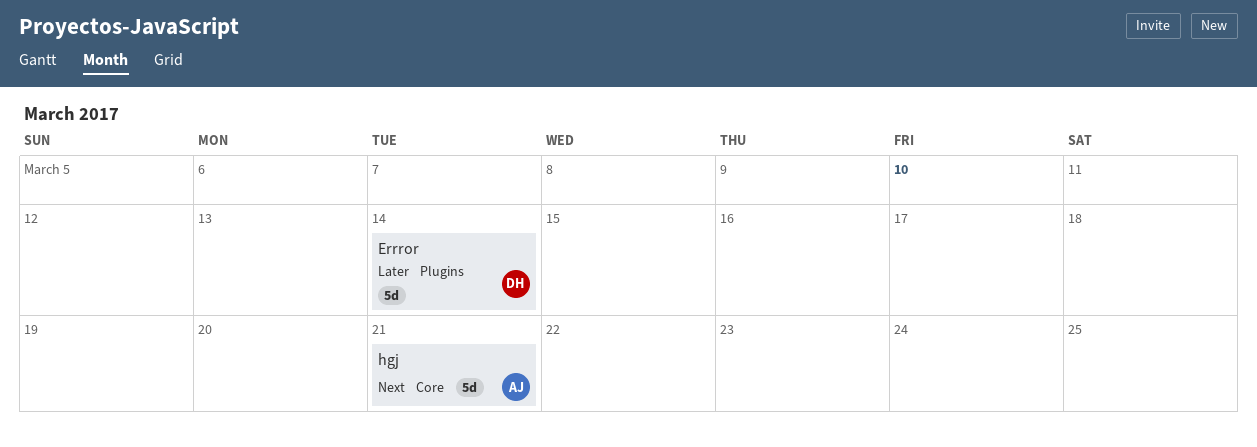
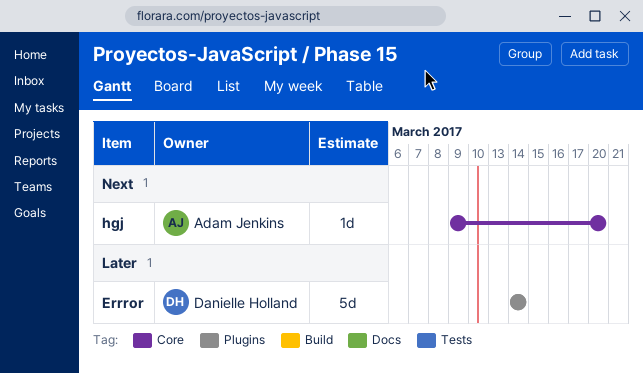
hgj, estimate: 5d -> 1d
hgj, due: Mar 21 -> Mar 20

